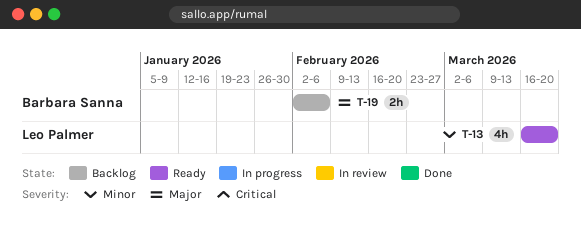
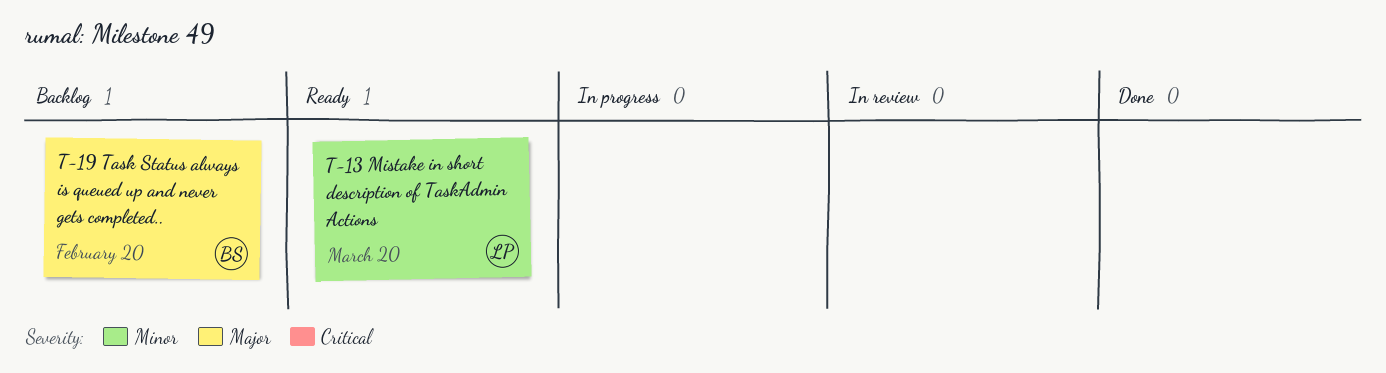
T-19, due: Feb 6 -> Feb 20

